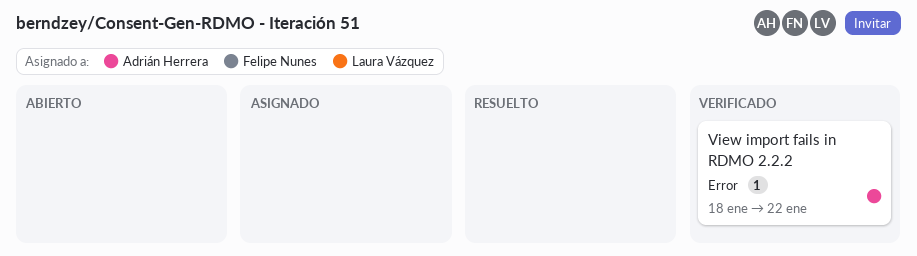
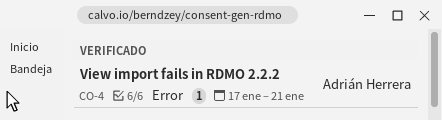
View import fails in RDMO 2.2.2, start: Jan 18 -> Jan 17
View import fails in RDMO 2.2.2, due: Jan 22 -> Jan 21

